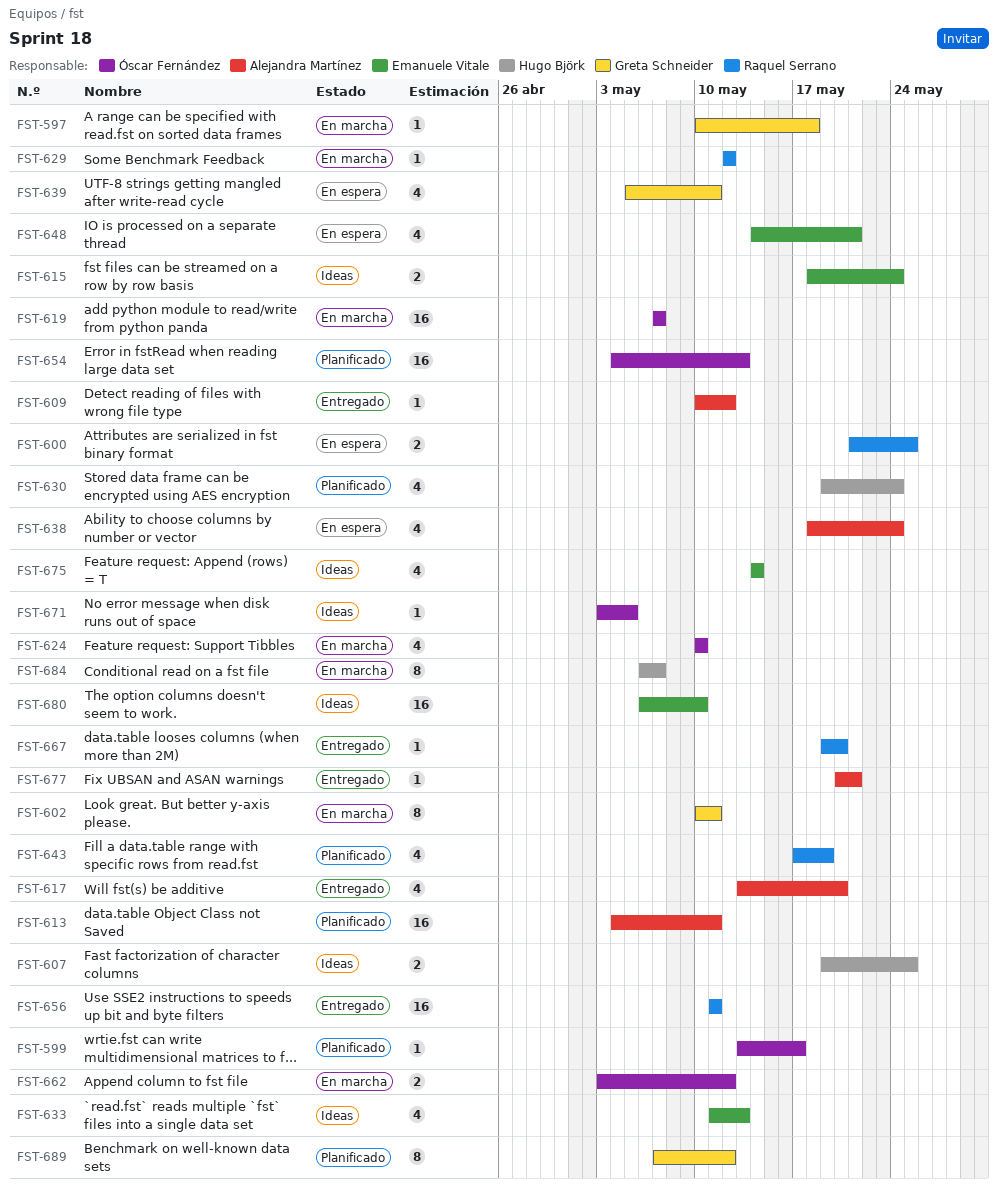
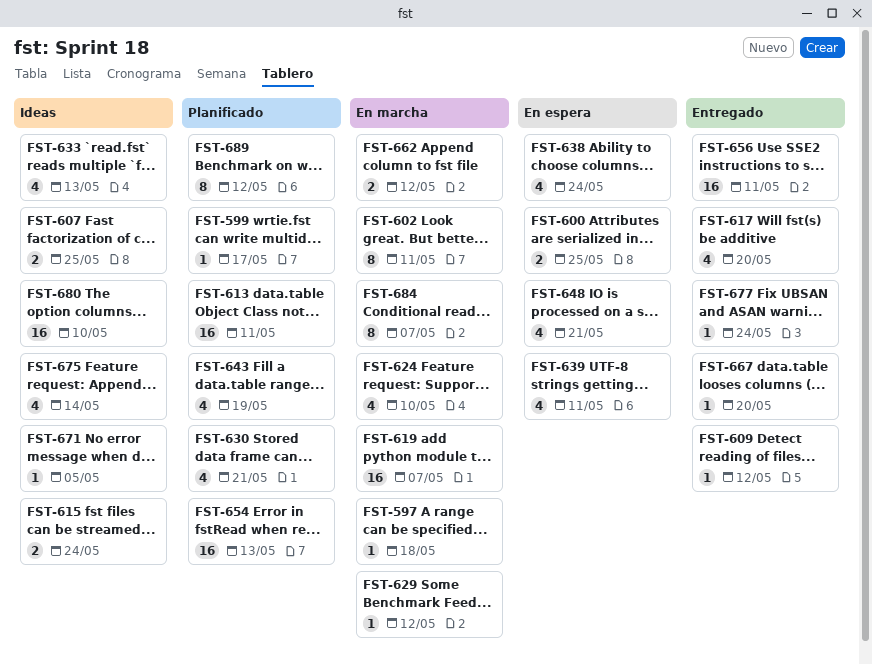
FST-630, due: May 24 -> May 21
FST-677, due: May 21 -> May 24

